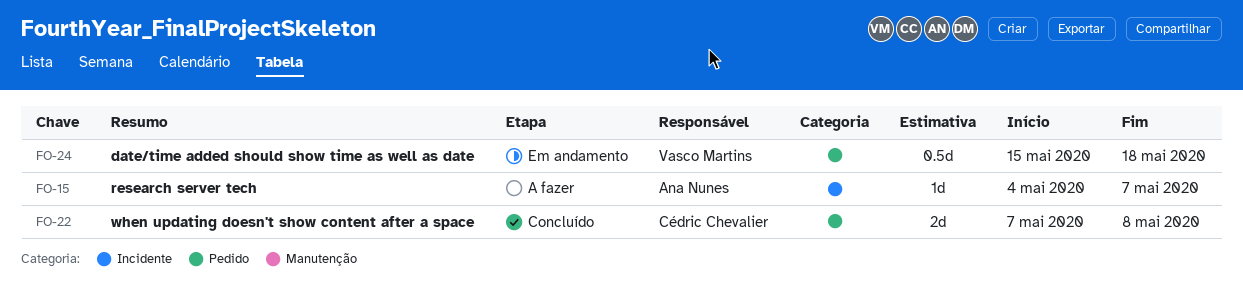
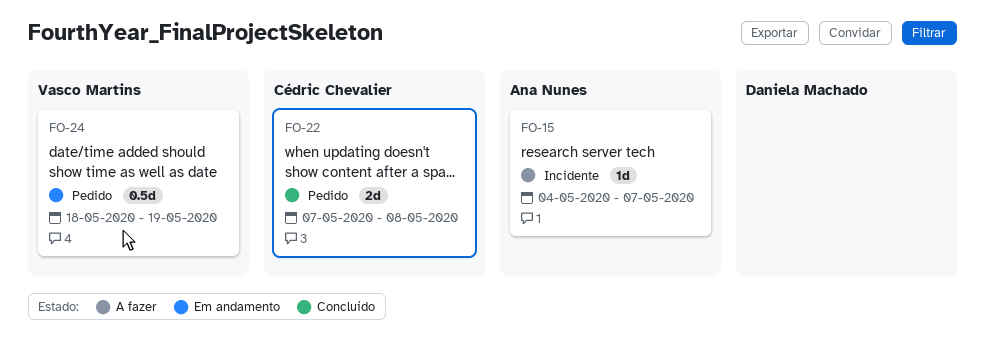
FO-24, start: May 15 -> May 18
FO-24, due: May 18 -> May 19

